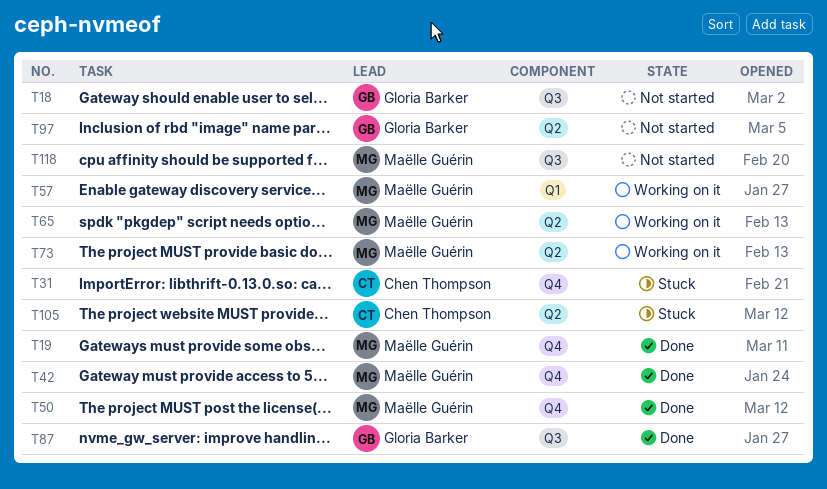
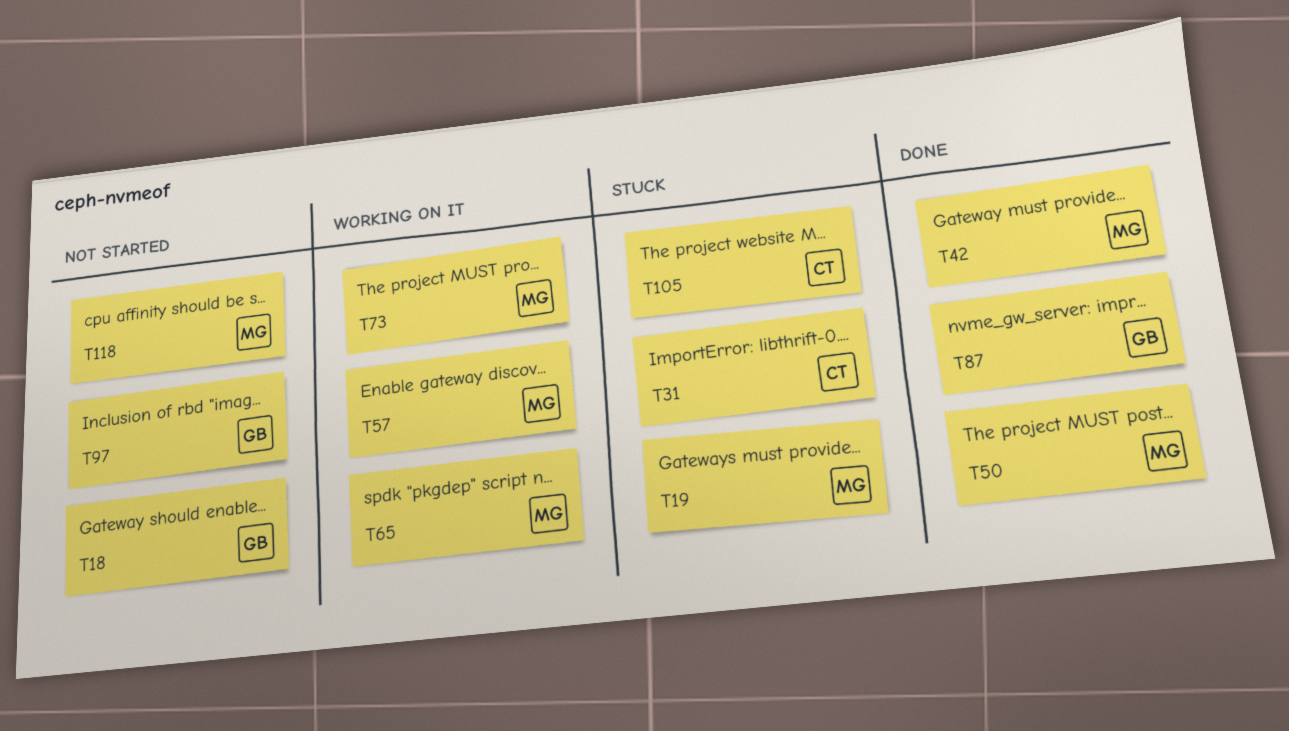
T19, status: Done -> Stuck

